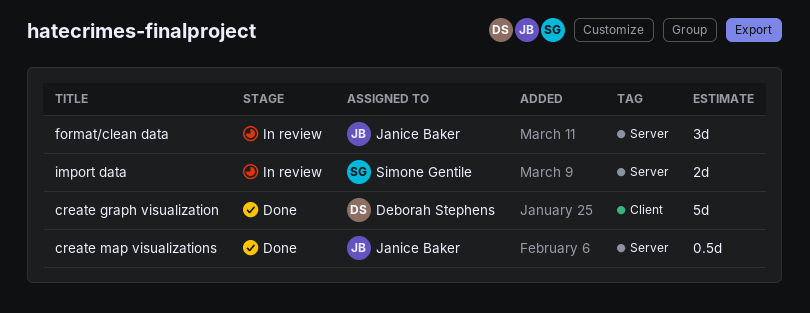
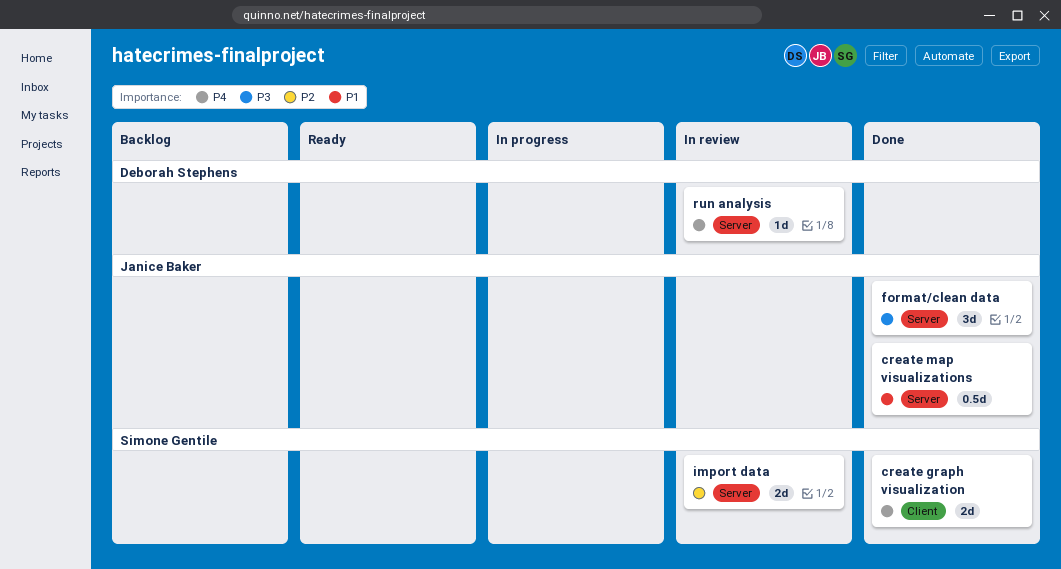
create graph visualization, owner: Deborah Stephens -> Simone Gentile
create graph visualization, estimate: 5d -> 2d
format/clean data, status: In review -> Done
run analysis: none -> present

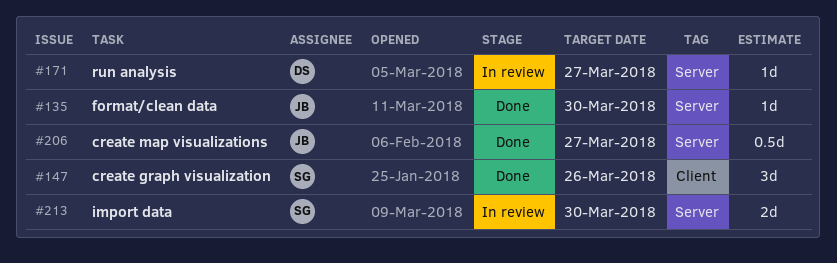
create graph visualization, estimate: 2d -> 3d
format/clean data, estimate: 3d -> 1d

